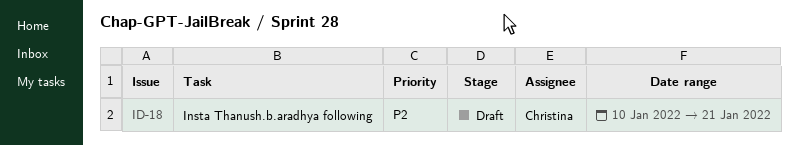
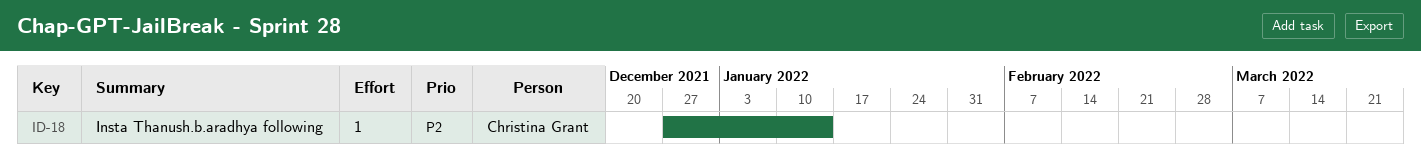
ID-18, start: Jan 10 -> Dec 27
ID-18, due: Jan 21 -> Jan 14

